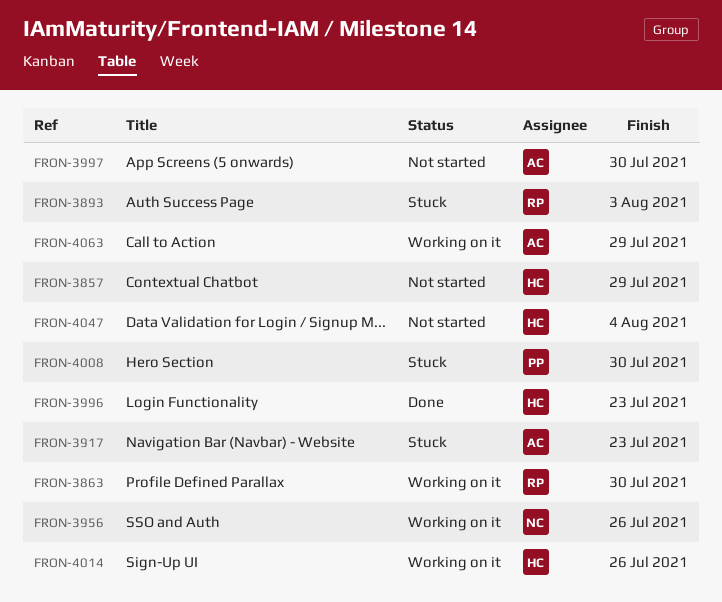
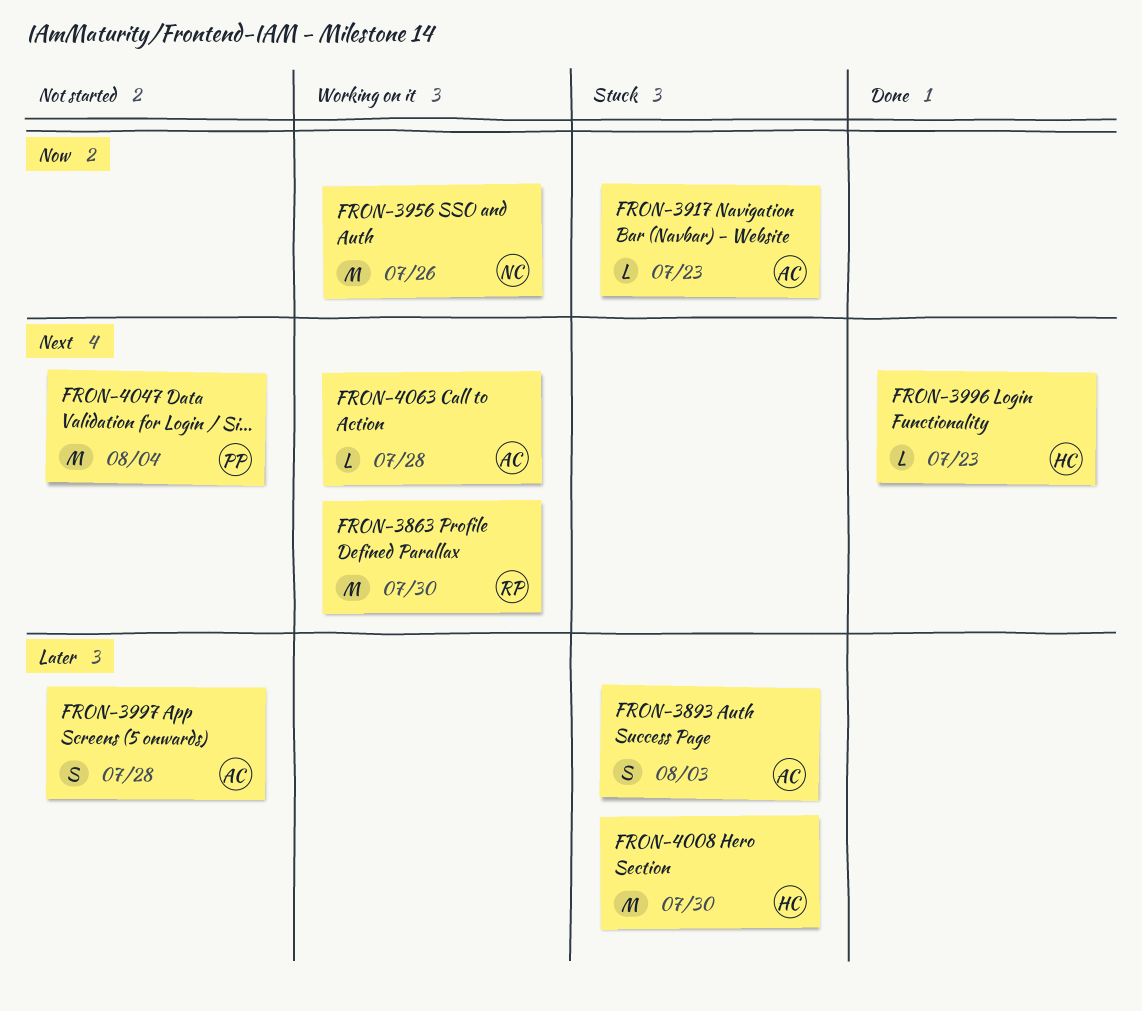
FRON-3857: present -> none
FRON-3893, owner: RP -> AC
FRON-3997, due: Jul 30 -> Jul 28
FRON-4008, owner: PP -> HC
FRON-4014: present -> none
FRON-4047, owner: HC -> PP
FRON-4063, due: Jul 29 -> Jul 28

